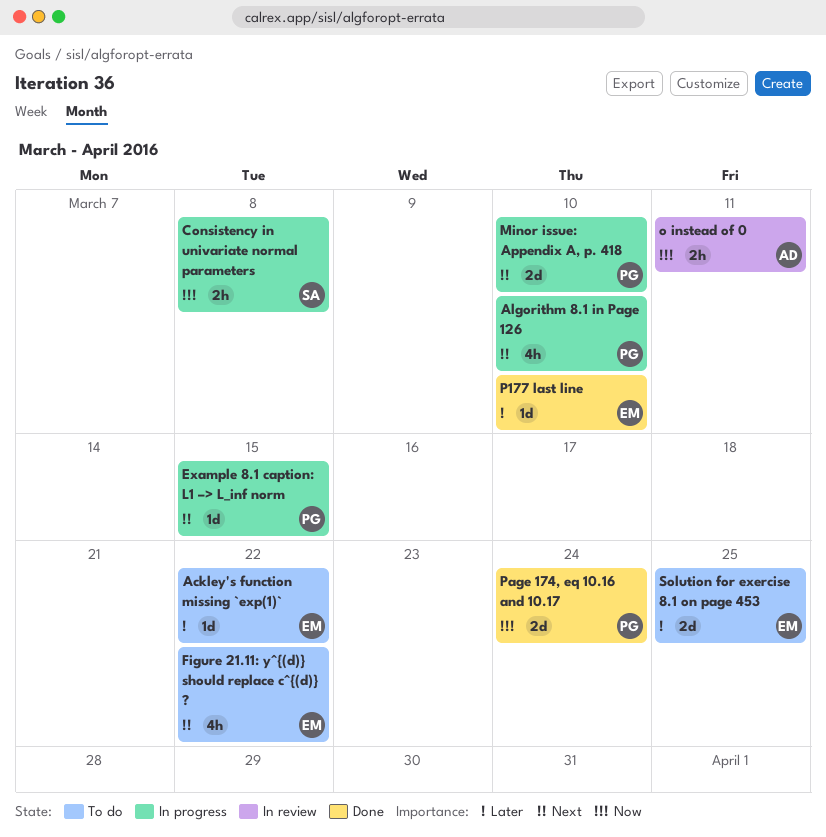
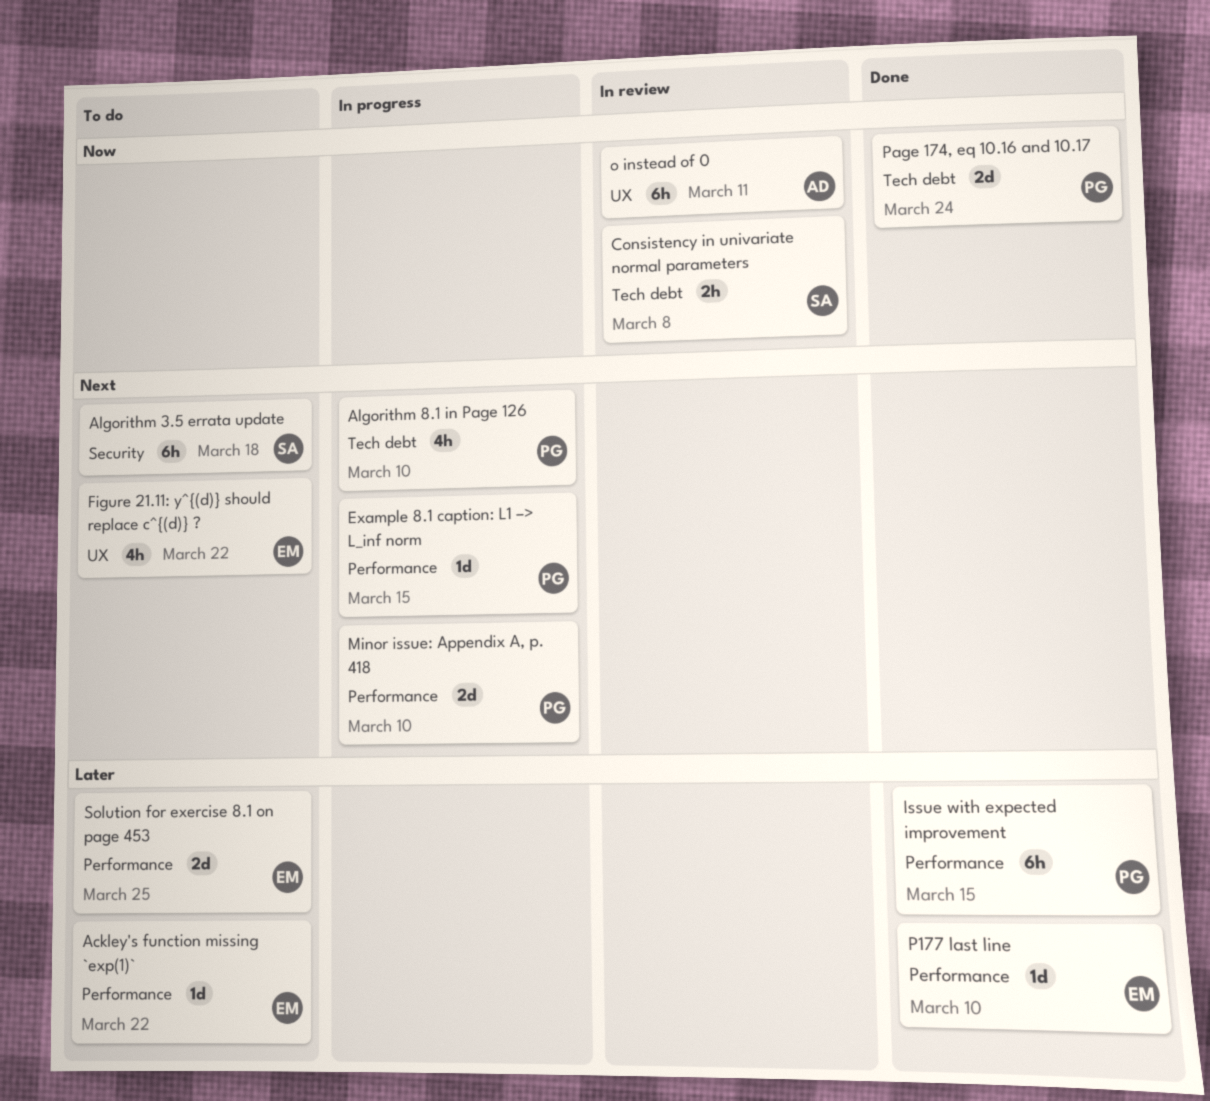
Algorithm 3.5 errata update: none -> present
Consistency in univariate normal parameters, status: In progress -> In review
Issue with expected improvement: none -> present
o instead of 0, estimate: 2h -> 6h

